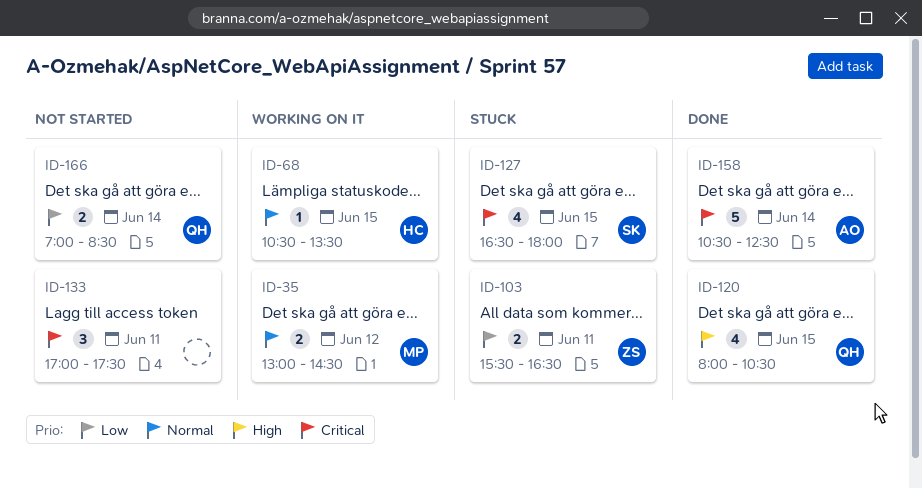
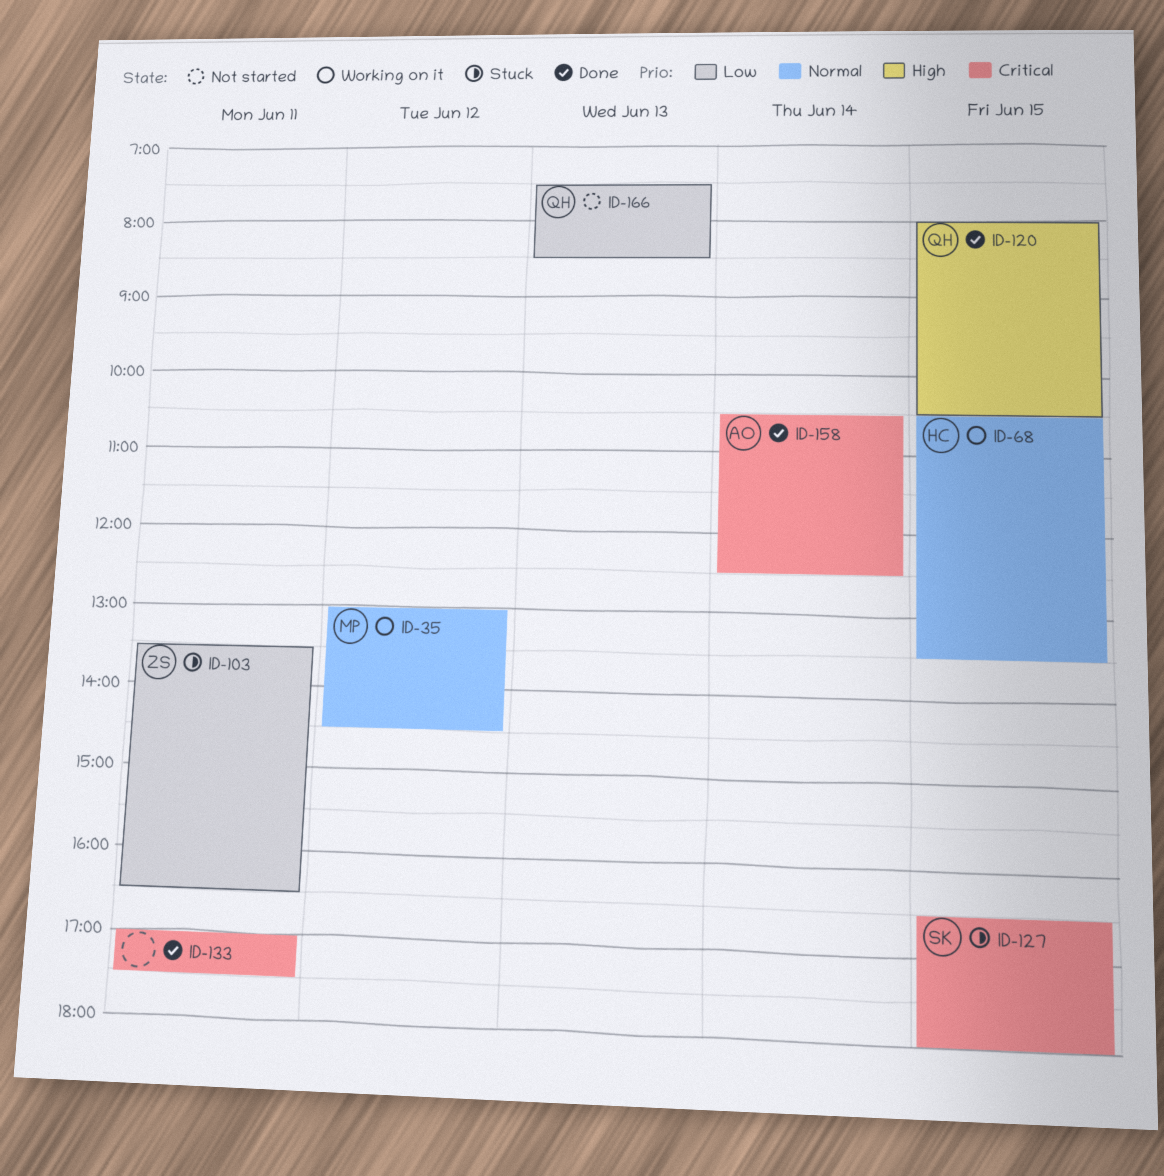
ID-103, begins: 15:30 -> 13:30
ID-133, status: Not started -> Done
ID-166, day: Jun 14 -> Jun 13
ID-166, begins: 07:00 -> 07:30

